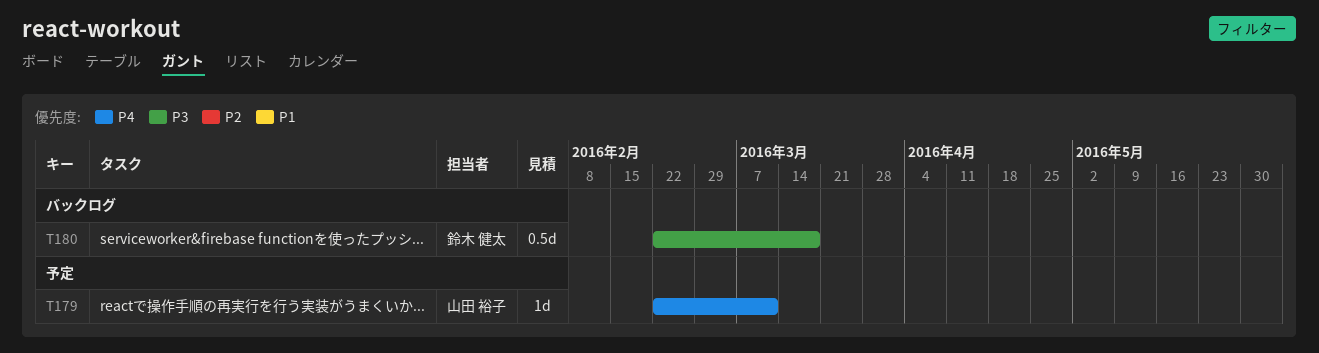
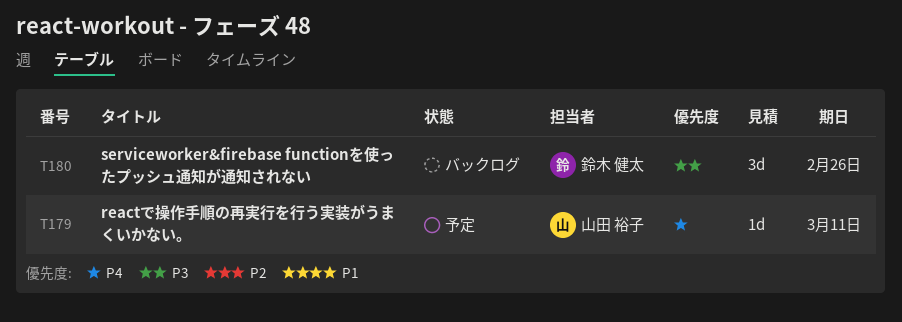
T180, estimate: 0.5d -> 3d
T180, due: Mar 18 -> Feb 26

